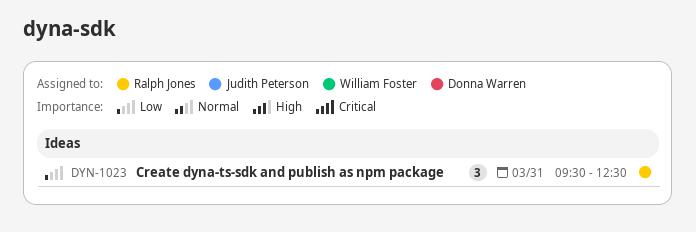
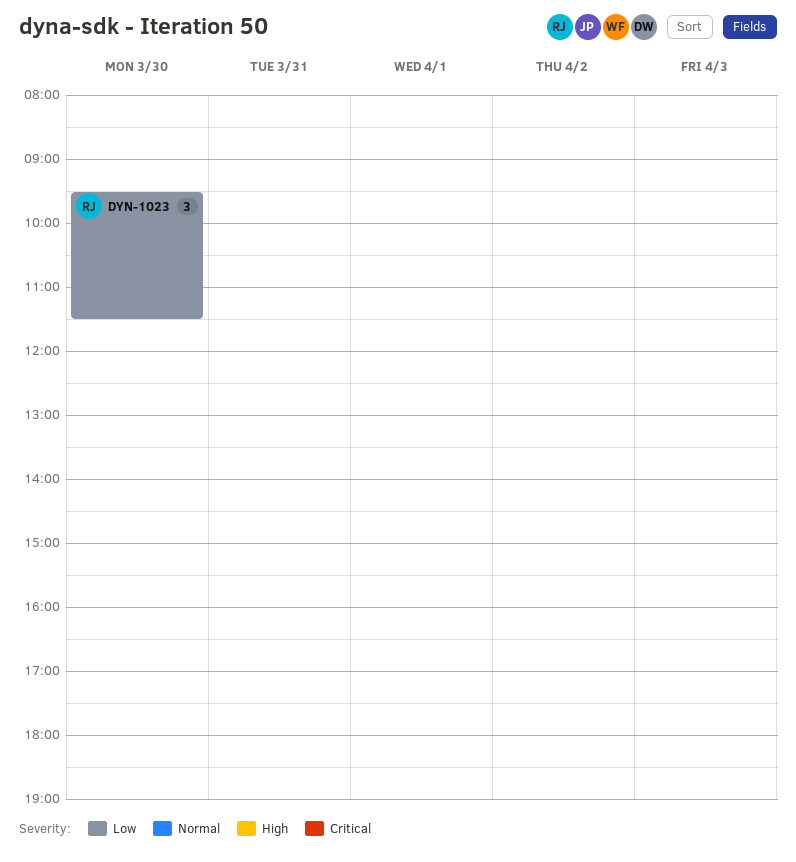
DYN-1023, day: Mar 31 -> Mar 30
DYN-1023, ends: 12:30 -> 11:30

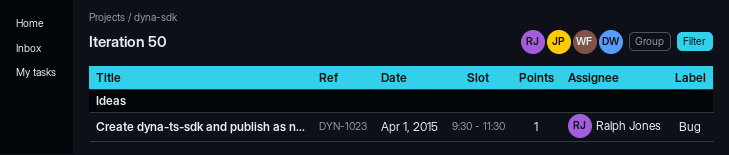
DYN-1023, estimate: 3 -> 1
DYN-1023, day: Mar 30 -> Apr 1

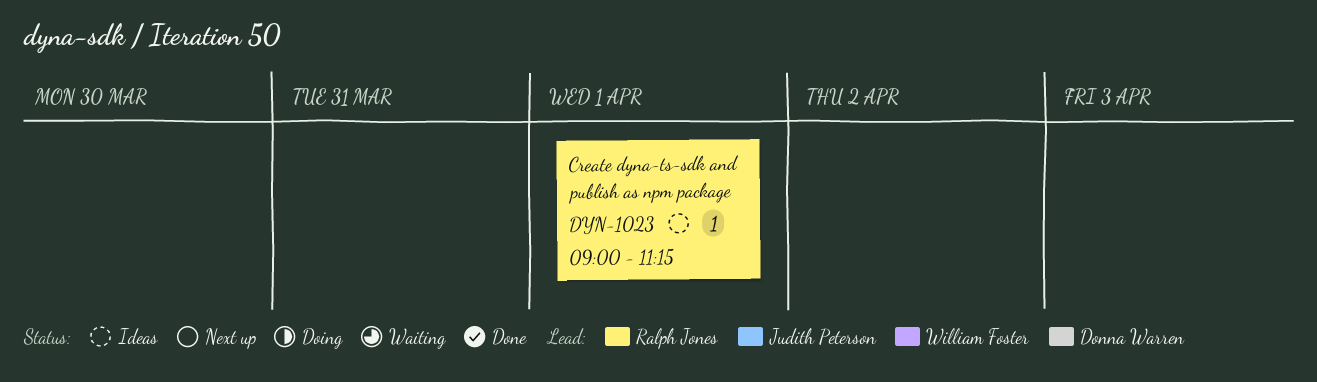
DYN-1023, begins: 09:30 -> 09:00
DYN-1023, ends: 11:30 -> 11:15

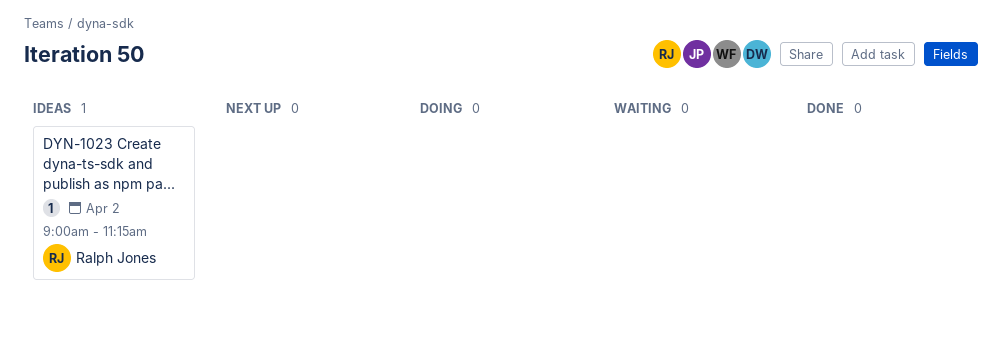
DYN-1023, day: Apr 1 -> Apr 2

